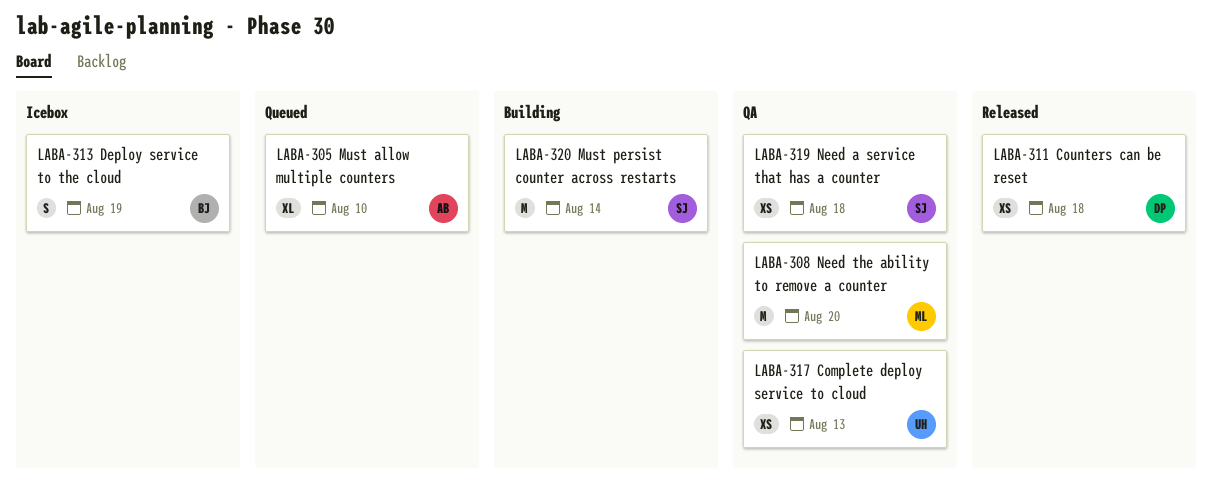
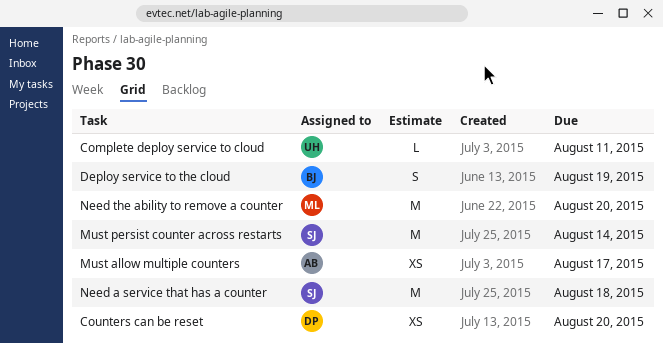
Complete deploy service to cloud, estimate: XS -> L
Complete deploy service to cloud, due: Aug 13 -> Aug 11
Counters can be reset, due: Aug 18 -> Aug 20
Must allow multiple counters, estimate: XL -> XS
Must allow multiple counters, due: Aug 10 -> Aug 17
Need a service that has a counter, estimate: XS -> M

